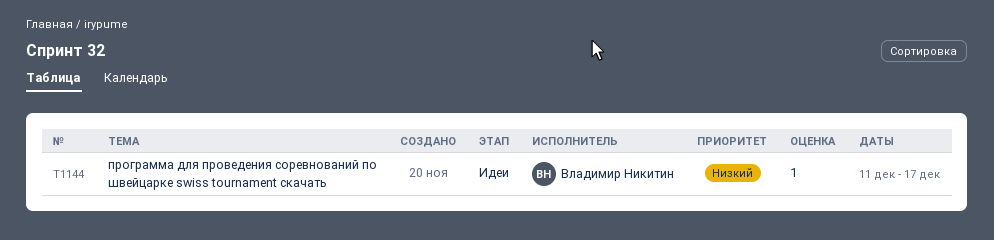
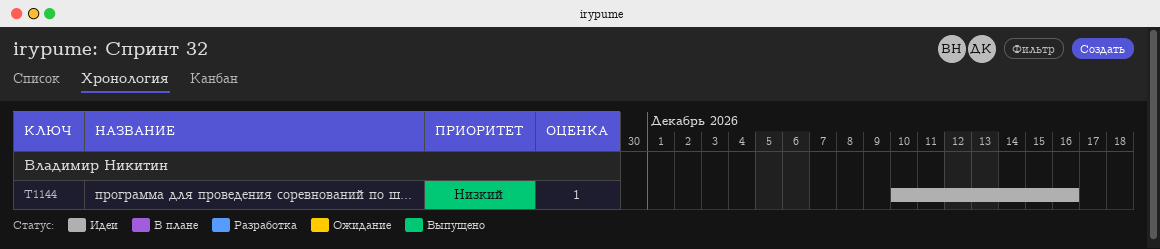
T1144, start: Dec 11 -> Dec 10
T1144, due: Dec 17 -> Dec 16

